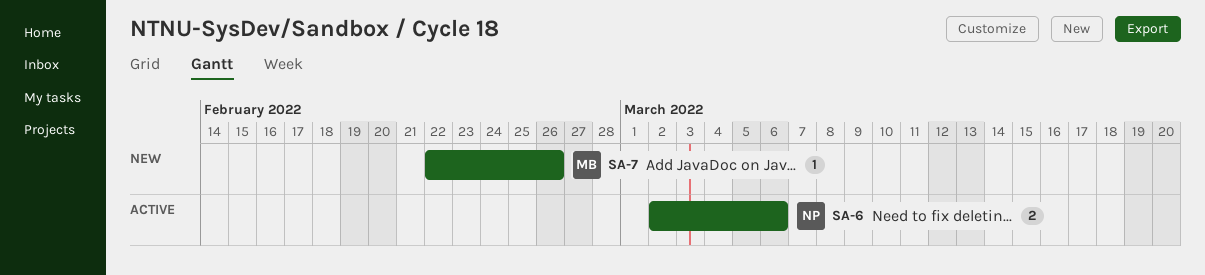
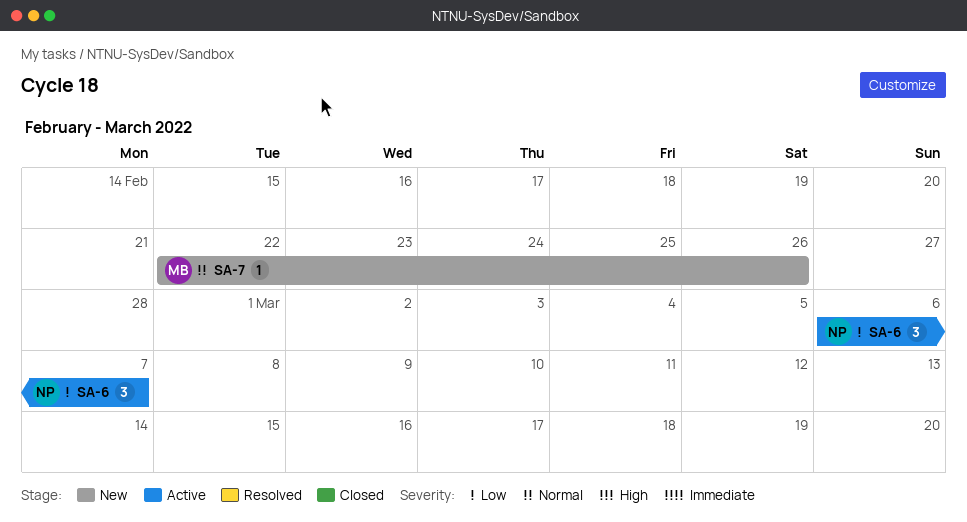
SA-6, estimate: 2 -> 3
SA-6, start: Mar 2 -> Mar 6
SA-6, due: Mar 6 -> Mar 7

